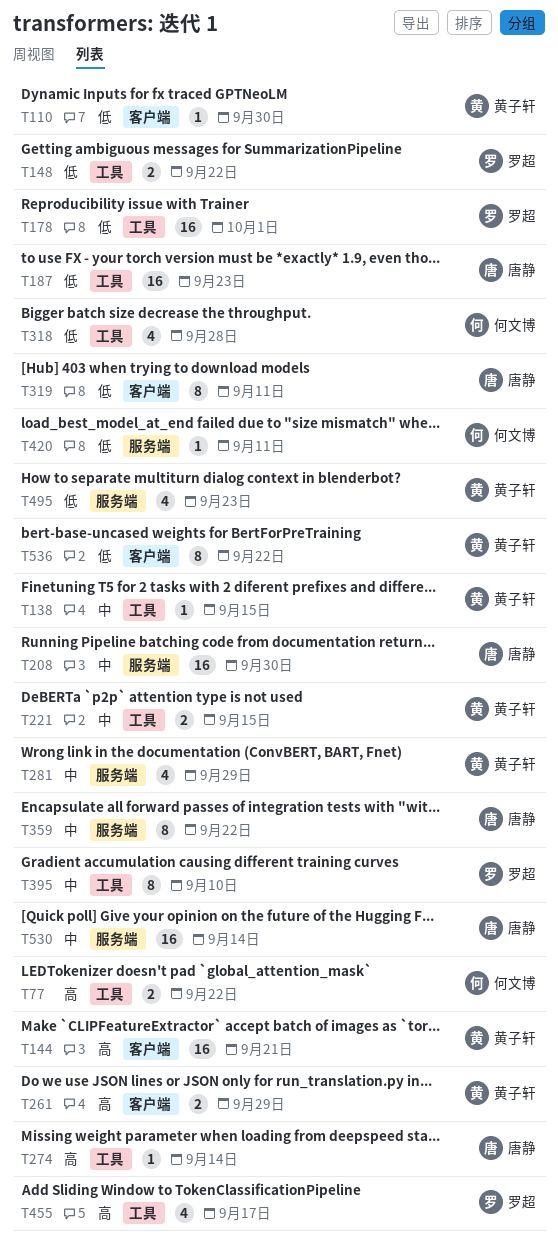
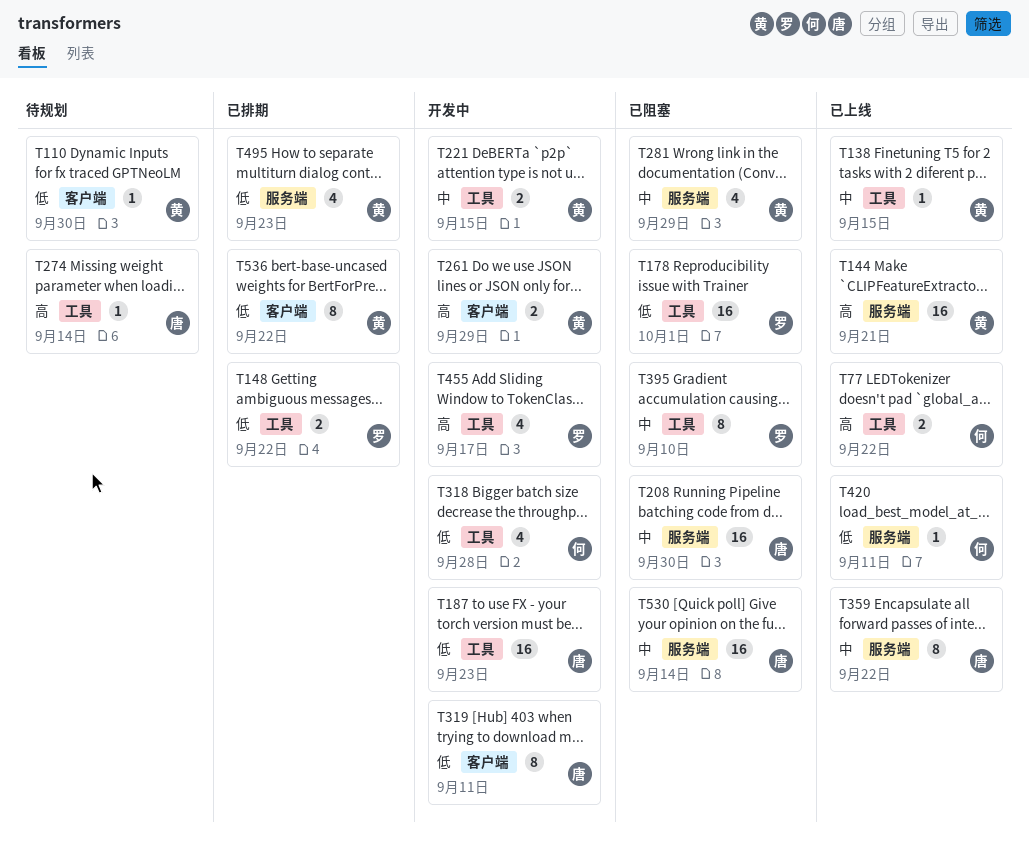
T144, label: 客户端 -> 服务端

